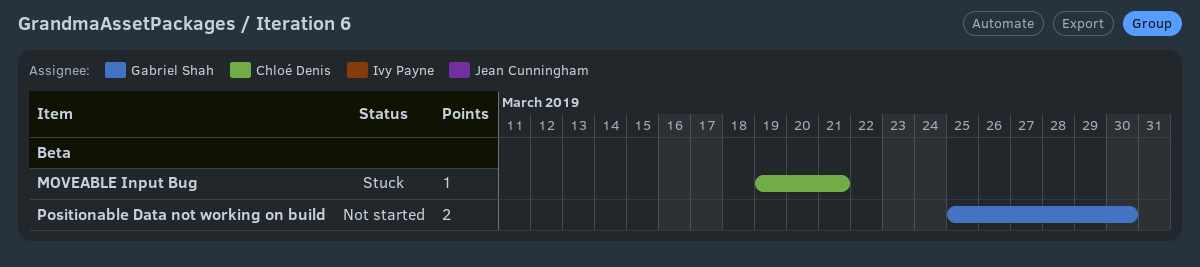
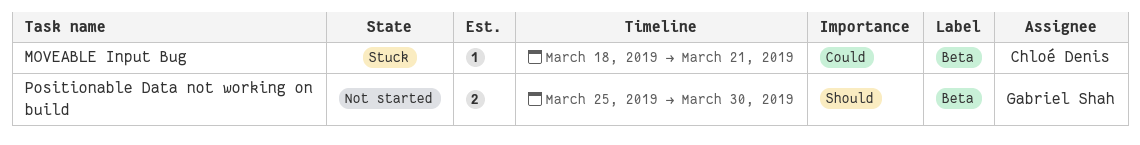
MOVEABLE Input Bug, start: Mar 19 -> Mar 18

